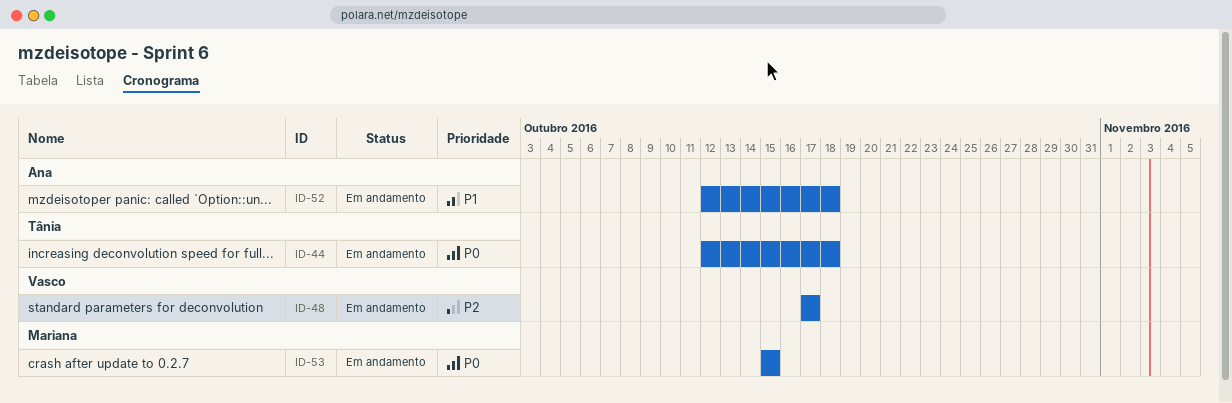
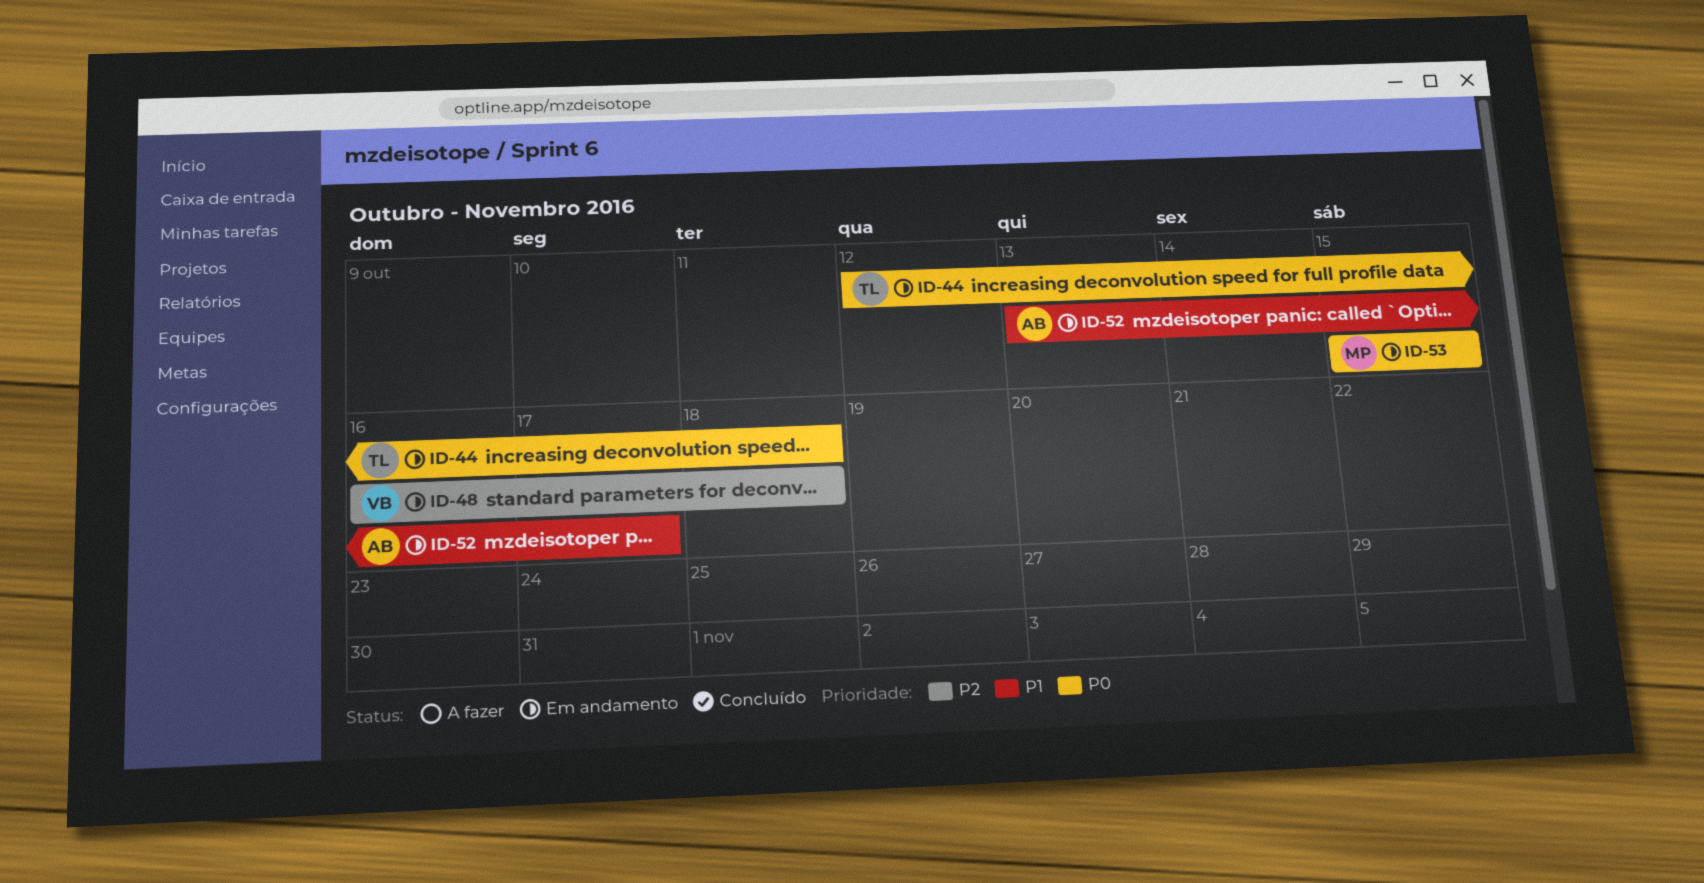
ID-48, start: Oct 17 -> Oct 16
ID-48, due: Oct 17 -> Oct 18
ID-52, start: Oct 12 -> Oct 13
ID-52, due: Oct 18 -> Oct 17

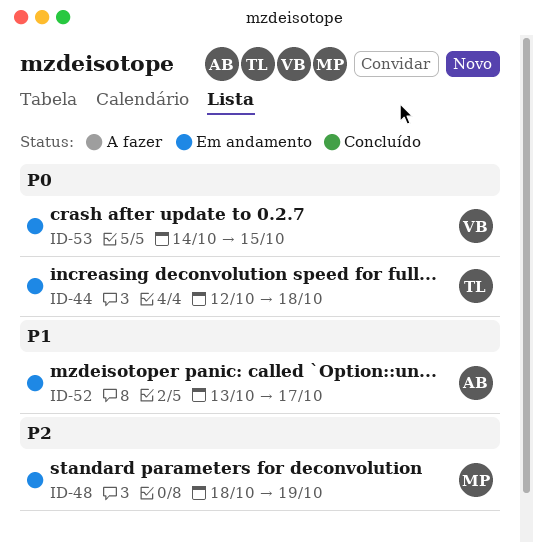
ID-48, owner: VB -> MP
ID-48, start: Oct 16 -> Oct 18
ID-48, due: Oct 18 -> Oct 19
ID-53, owner: MP -> VB
ID-53, start: Oct 15 -> Oct 14

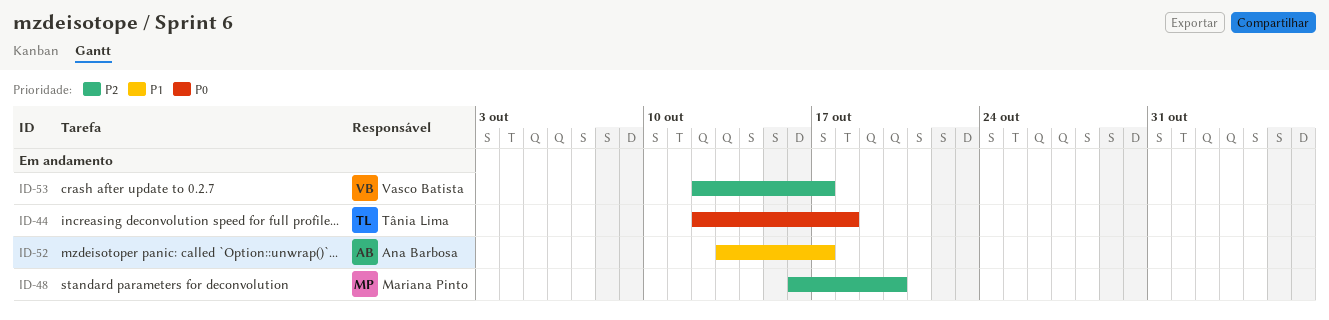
ID-48, start: Oct 18 -> Oct 16
ID-48, due: Oct 19 -> Oct 20
ID-53, priority: P0 -> P2
ID-53, start: Oct 14 -> Oct 12
ID-53, due: Oct 15 -> Oct 17

